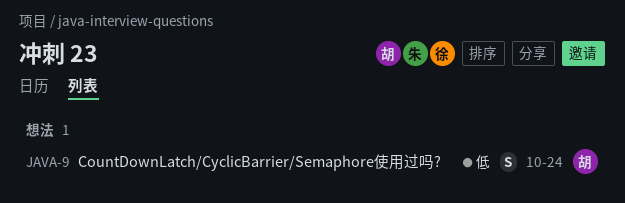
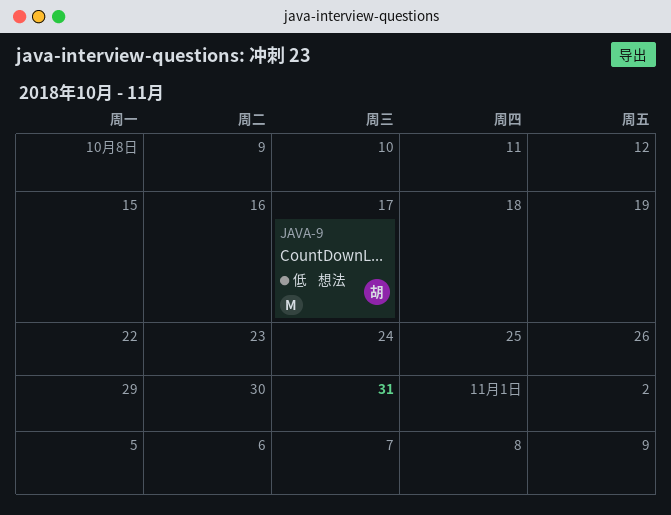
JAVA-9, estimate: S -> M
JAVA-9, due: Oct 24 -> Oct 17

